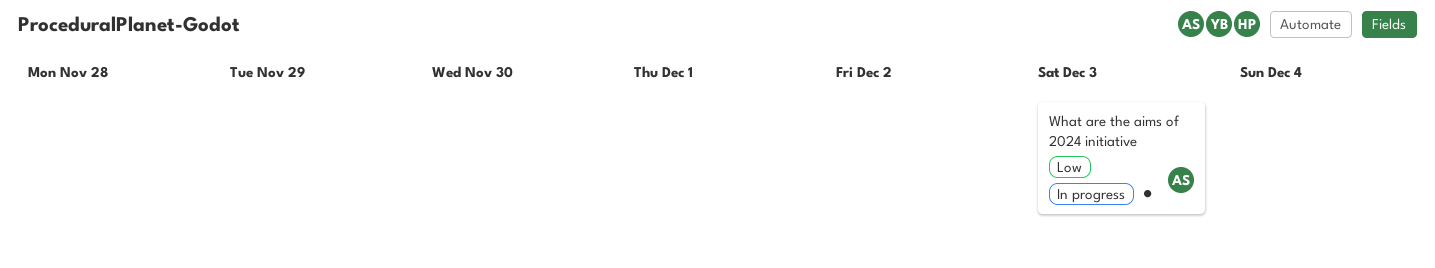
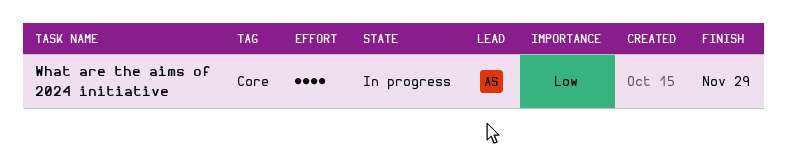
What are the aims of 2024 initiative, estimate: 1 -> 4
What are the aims of 2024 initiative, due: Dec 3 -> Nov 29

